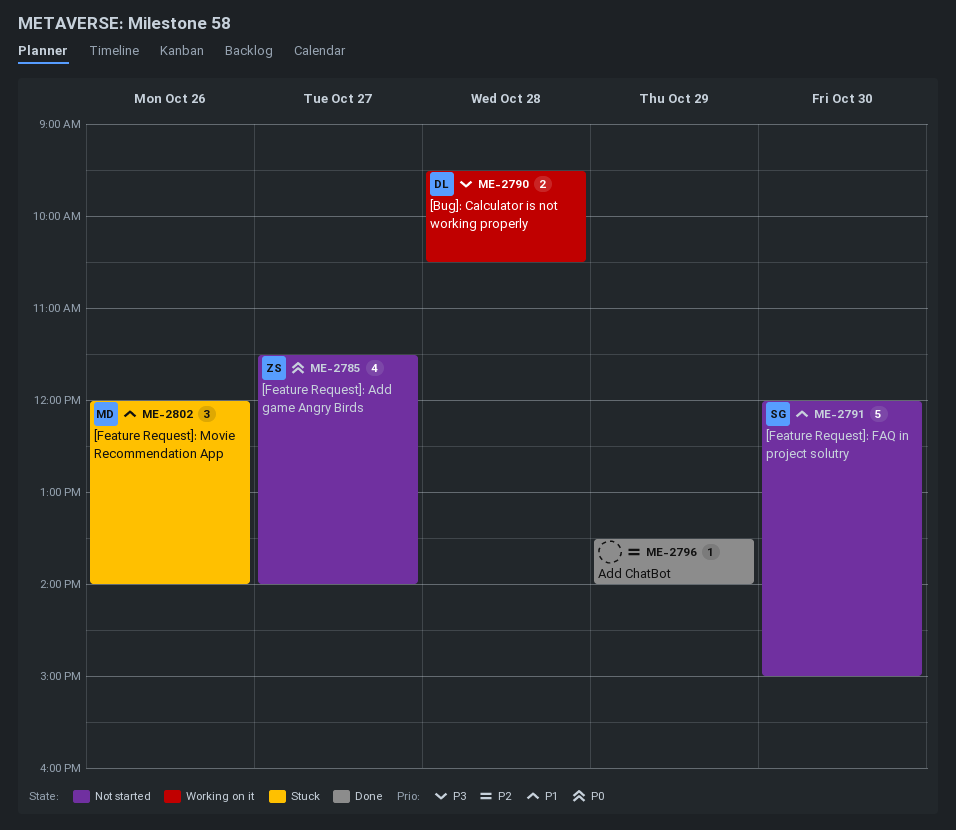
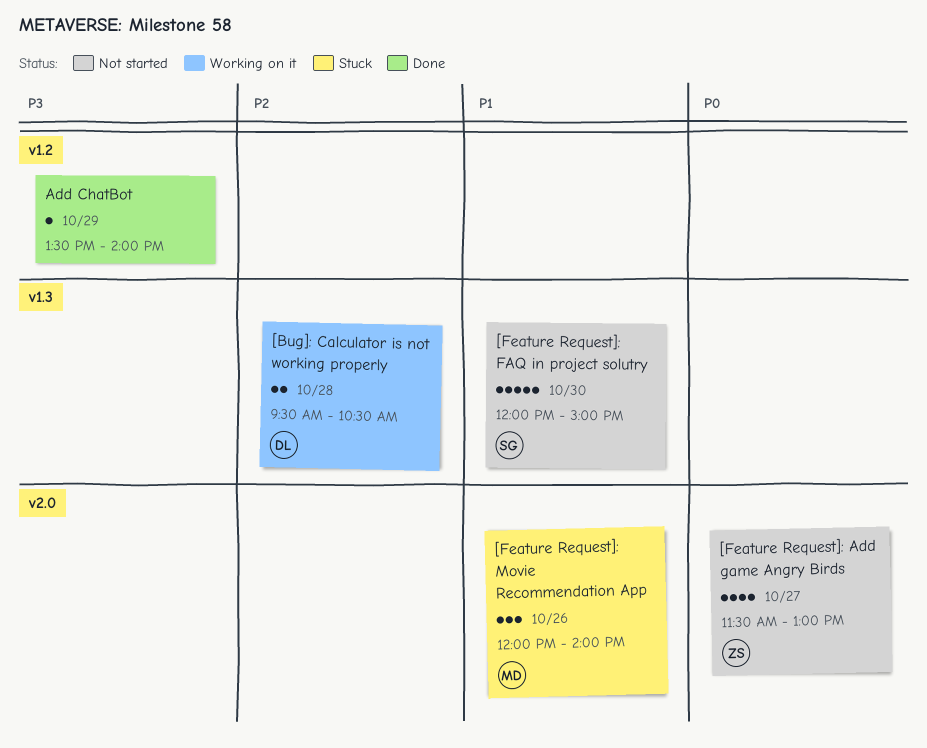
[Bug]: Calculator is not working properly, priority: P3 -> P2
[Feature Request]: Add game Angry Birds, ends: 14:00 -> 13:00
Add ChatBot, priority: P2 -> P3

